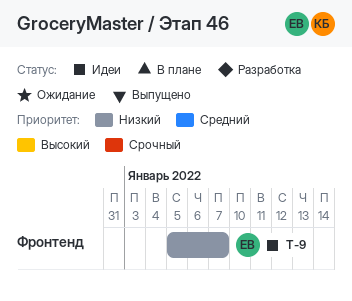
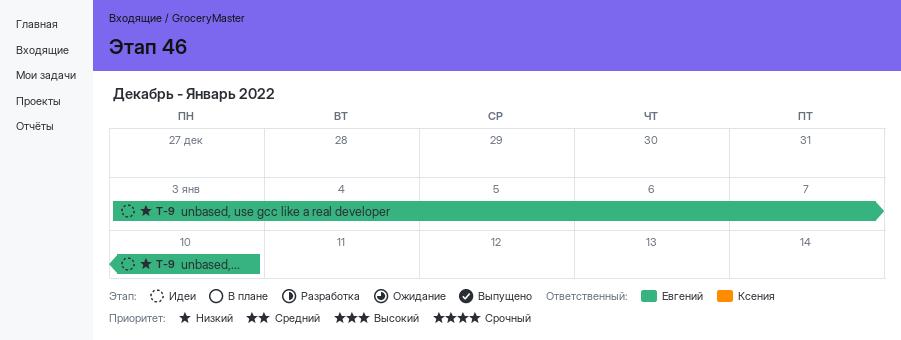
T-9, start: Jan 5 -> Jan 3
T-9, due: Jan 7 -> Jan 10

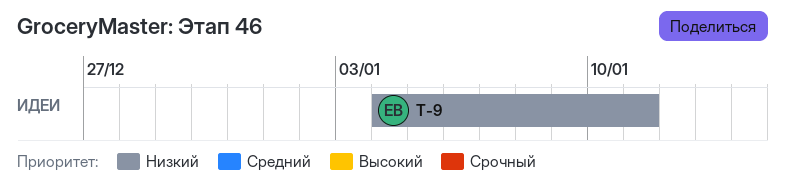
T-9, start: Jan 3 -> Jan 4
T-9, due: Jan 10 -> Jan 11

